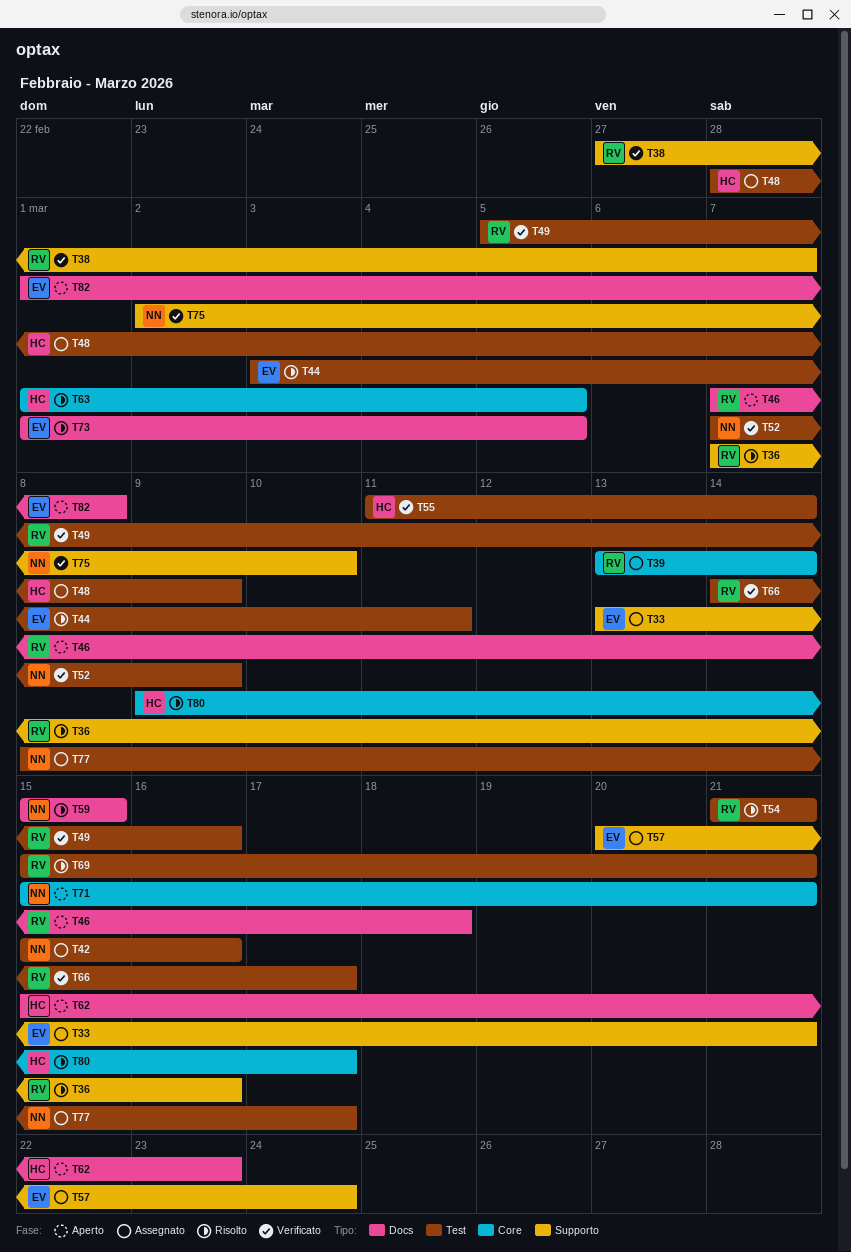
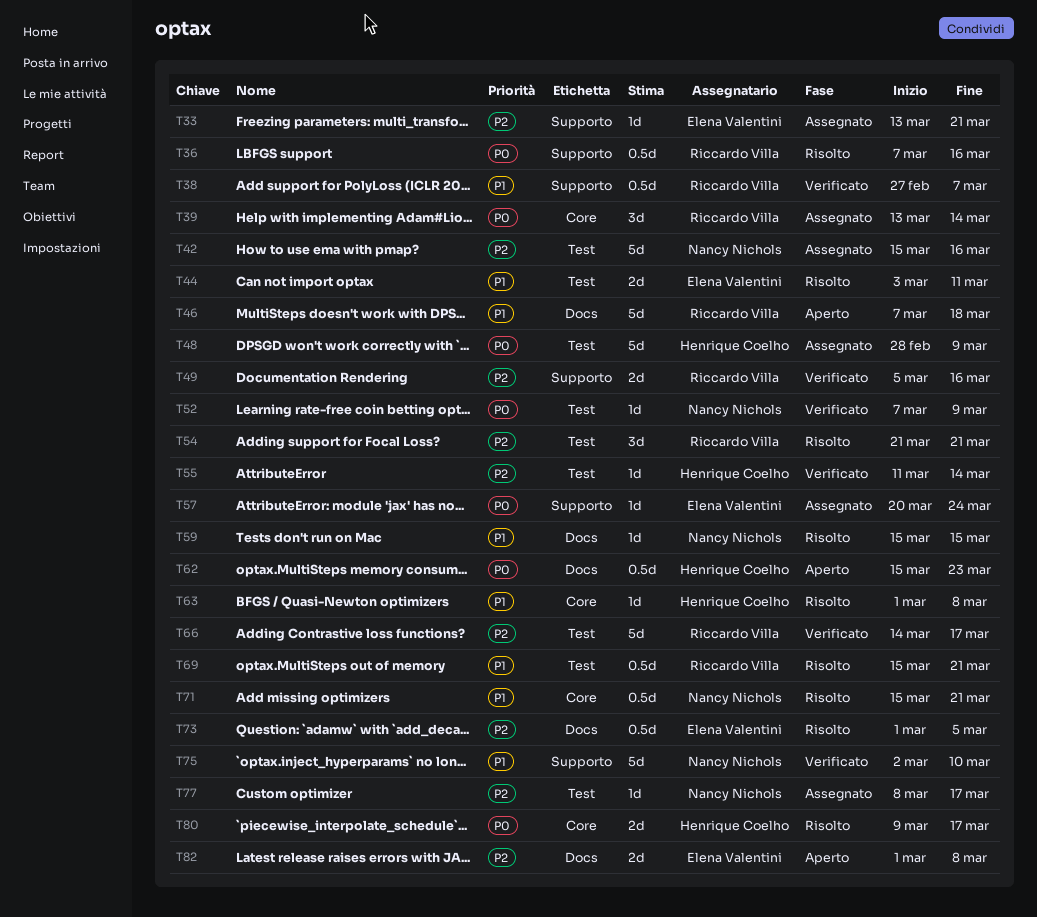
T49, label: Test -> Supporto
T63, due: Mar 5 -> Mar 8
T71, status: Aperto -> Risolto

